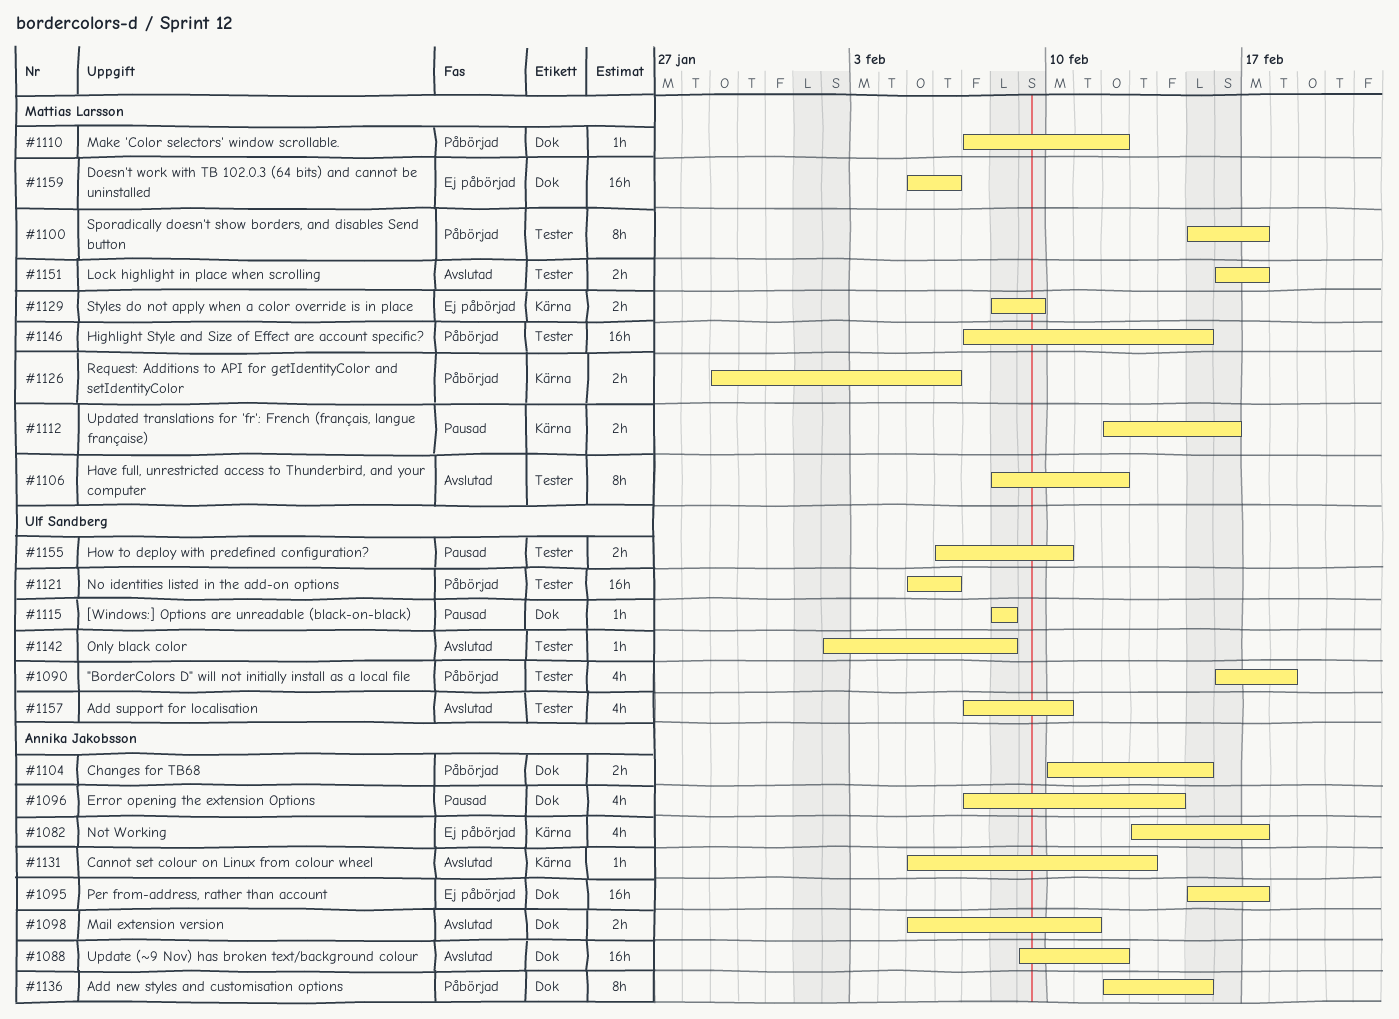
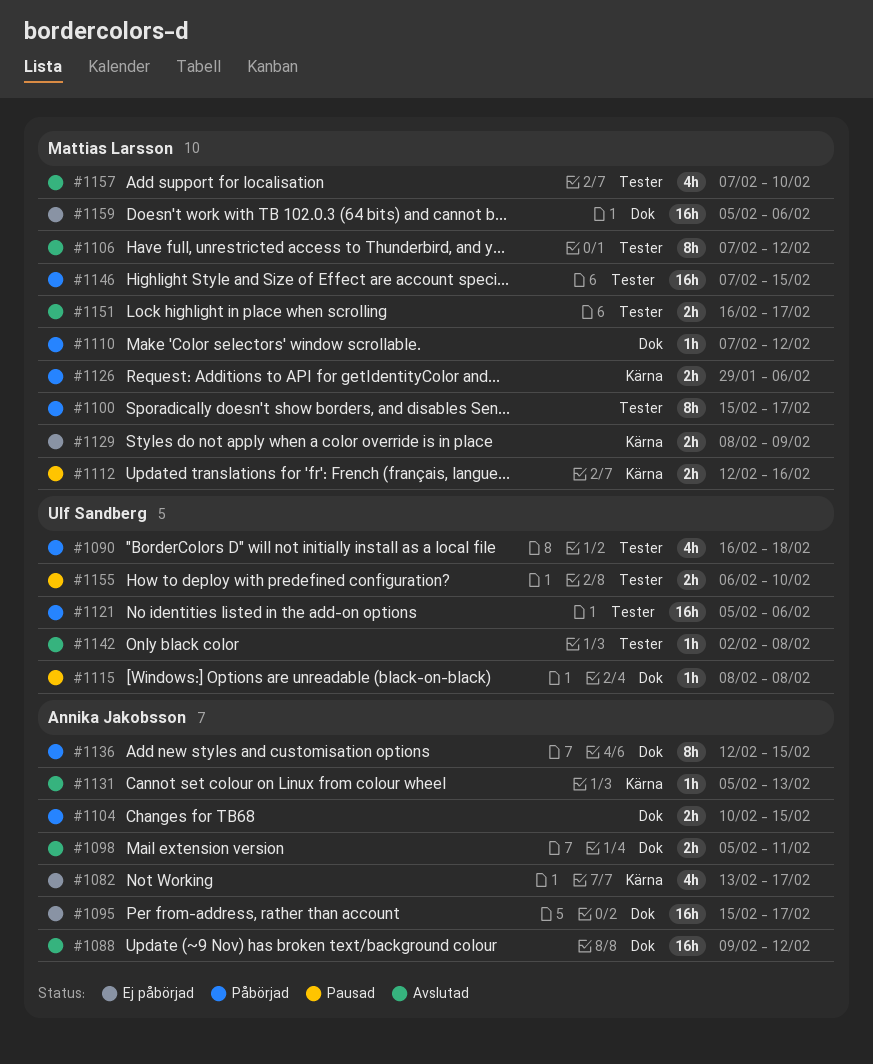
#1096: present -> none
#1106, start: Feb 8 -> Feb 7
#1157, owner: Ulf Sandberg -> Mattias Larsson

